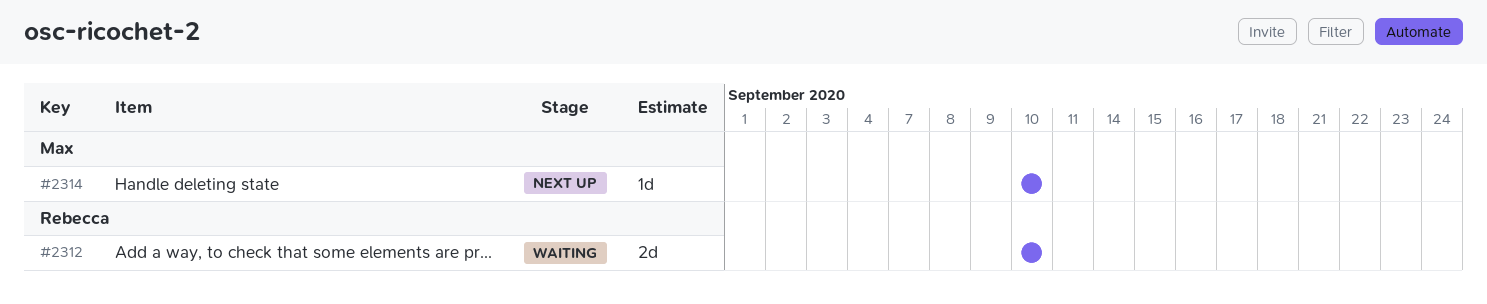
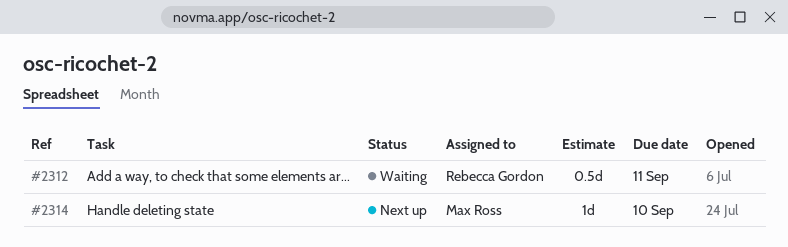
#2312, estimate: 2d -> 0.5d
#2312, due: Sep 10 -> Sep 11

